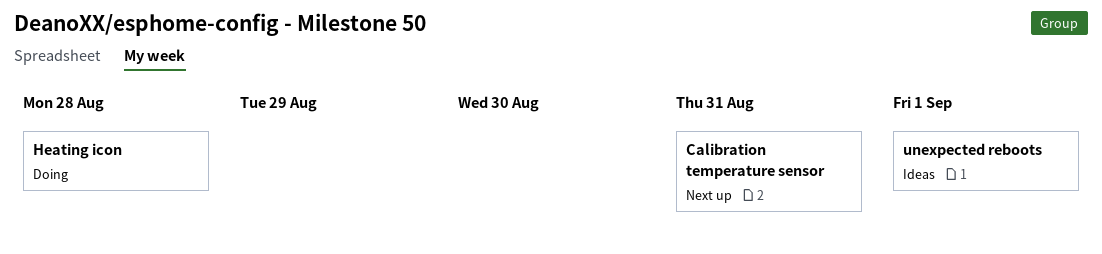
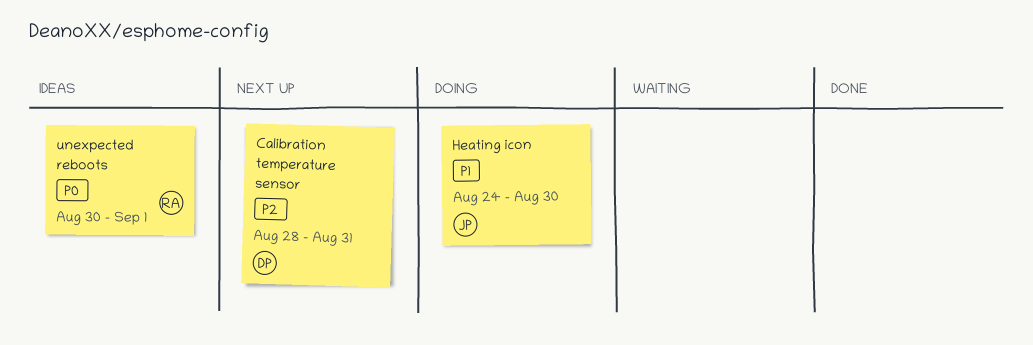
Heating icon, due: Aug 28 -> Aug 30

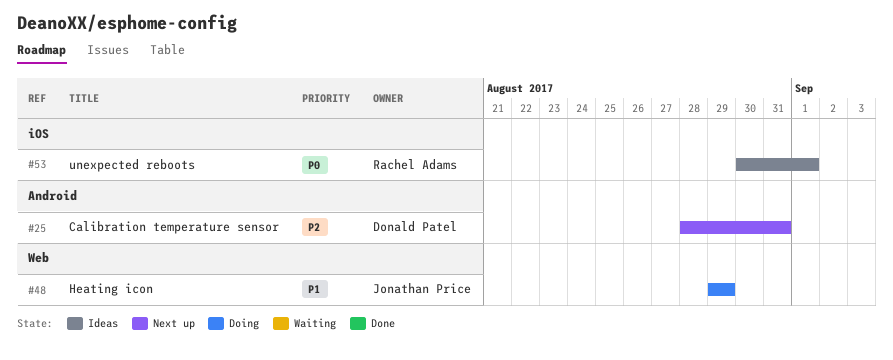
Heating icon, start: Aug 24 -> Aug 29
Heating icon, due: Aug 30 -> Aug 29

